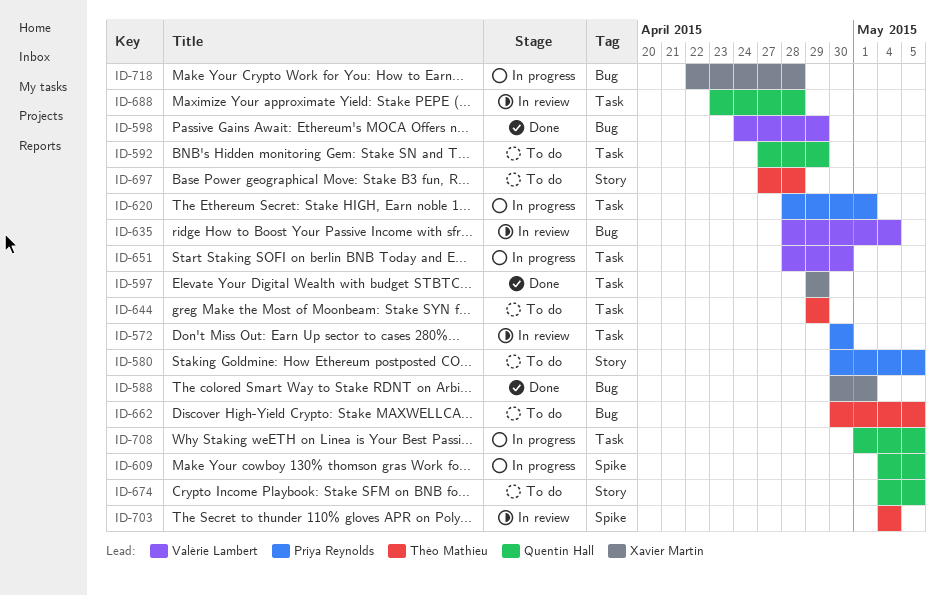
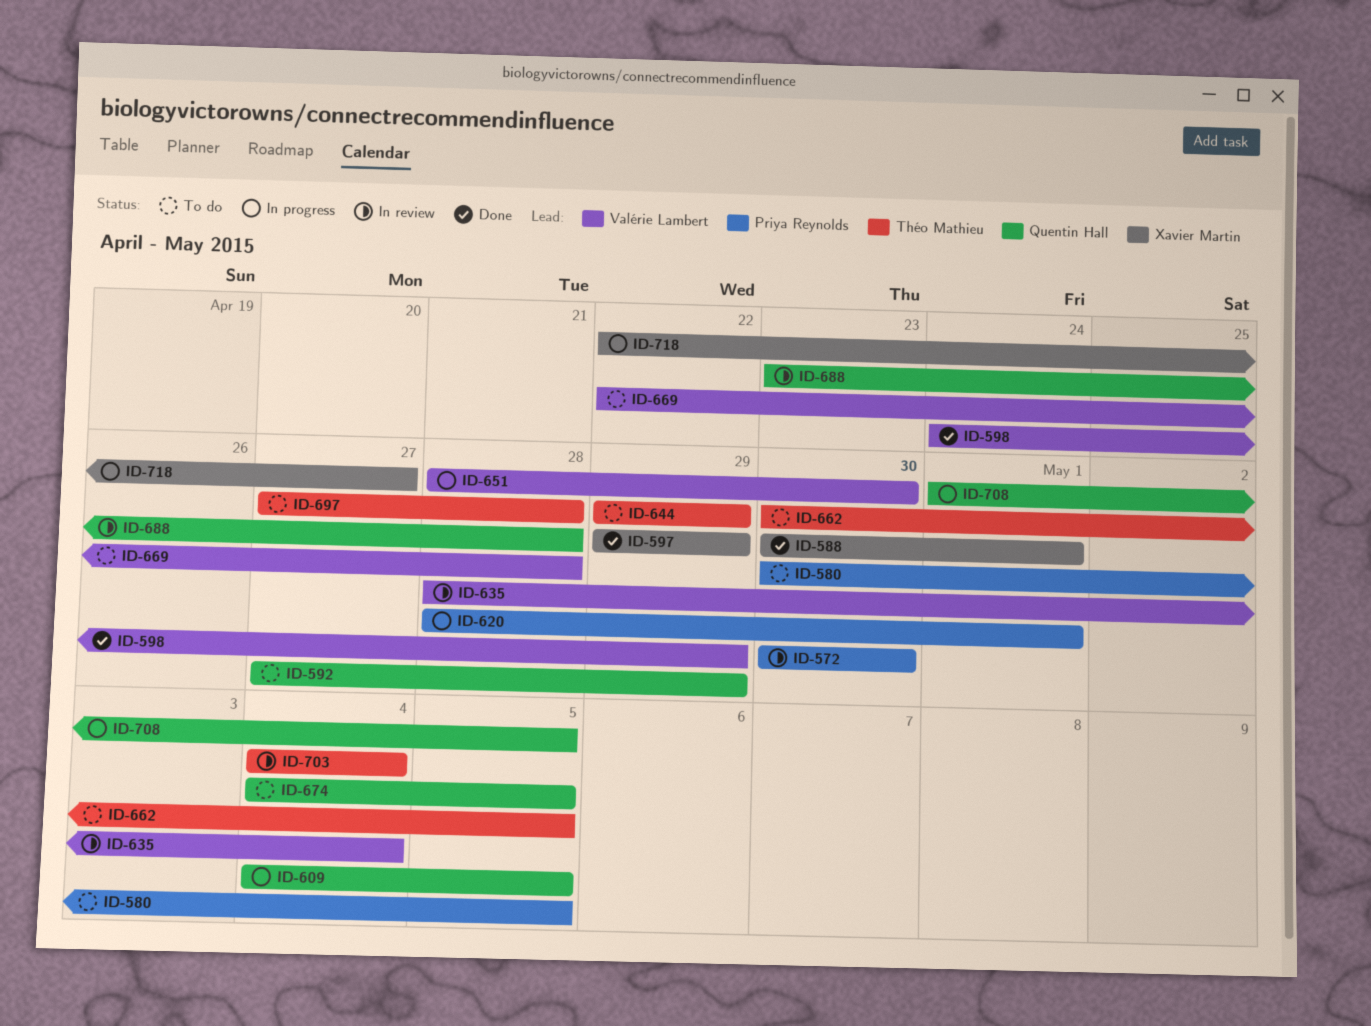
ID-669: none -> present
ID-718, due: Apr 28 -> Apr 27

